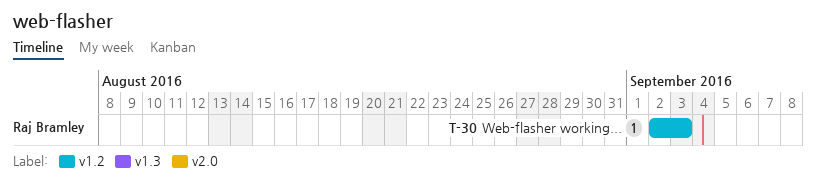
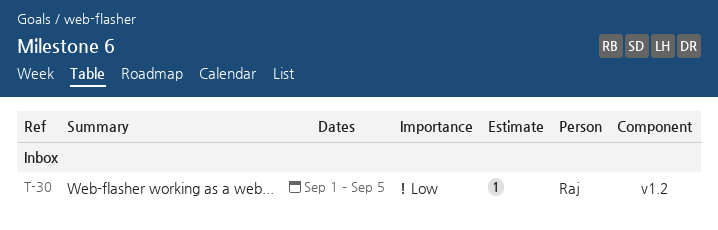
T-30, start: Sep 2 -> Sep 1
T-30, due: Sep 3 -> Sep 5

